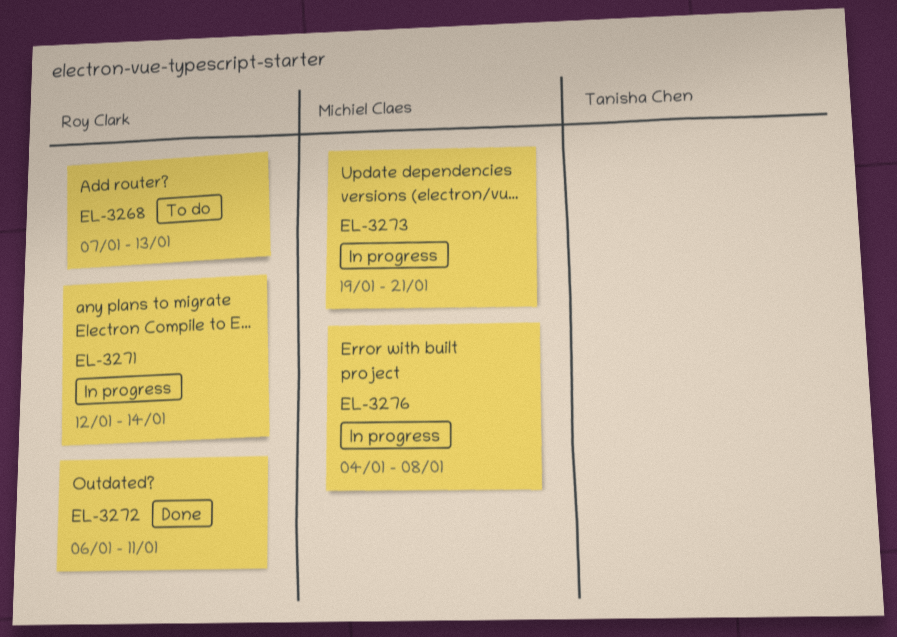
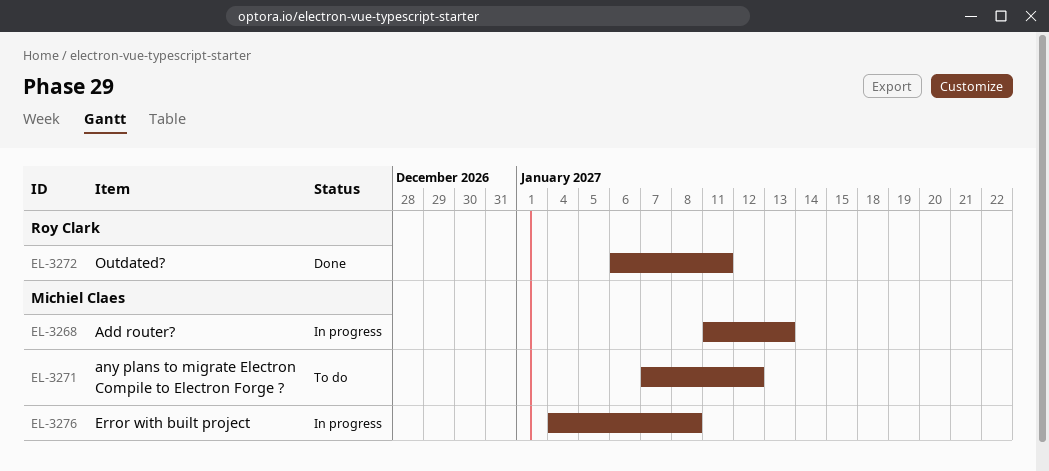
EL-3268, status: To do -> In progress
EL-3268, owner: Roy Clark -> Michiel Claes
EL-3268, start: Jan 7 -> Jan 11
EL-3271, status: In progress -> To do
EL-3271, owner: Roy Clark -> Michiel Claes
EL-3271, start: Jan 12 -> Jan 7
EL-3271, due: Jan 14 -> Jan 12
EL-3273: present -> none

